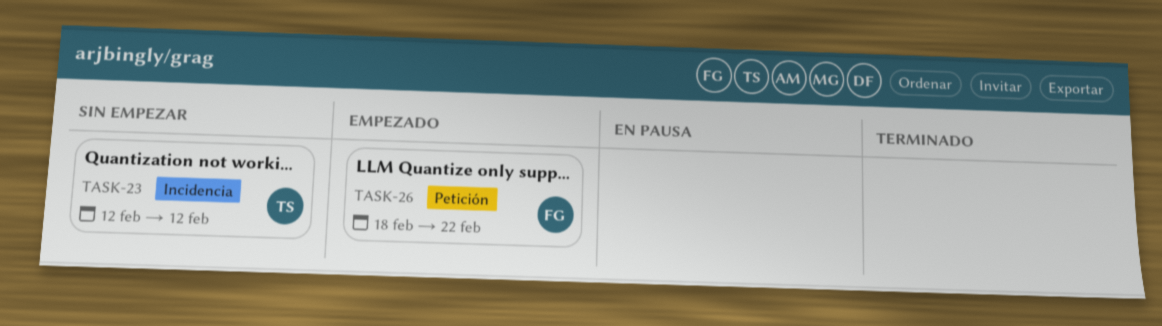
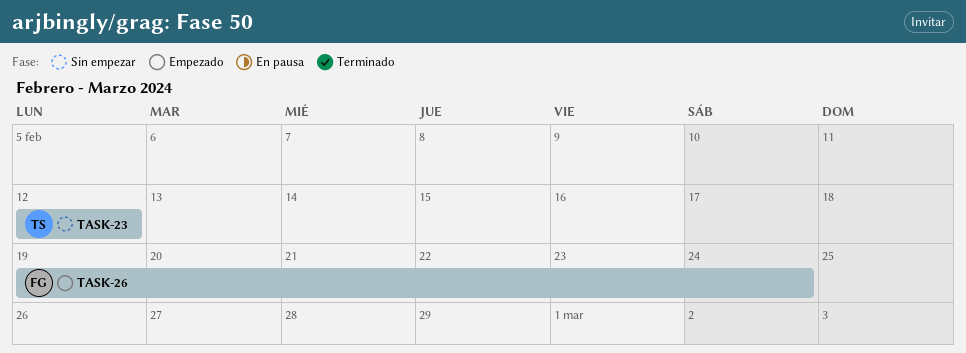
TASK-26, start: Feb 18 -> Feb 19
TASK-26, due: Feb 22 -> Feb 24

